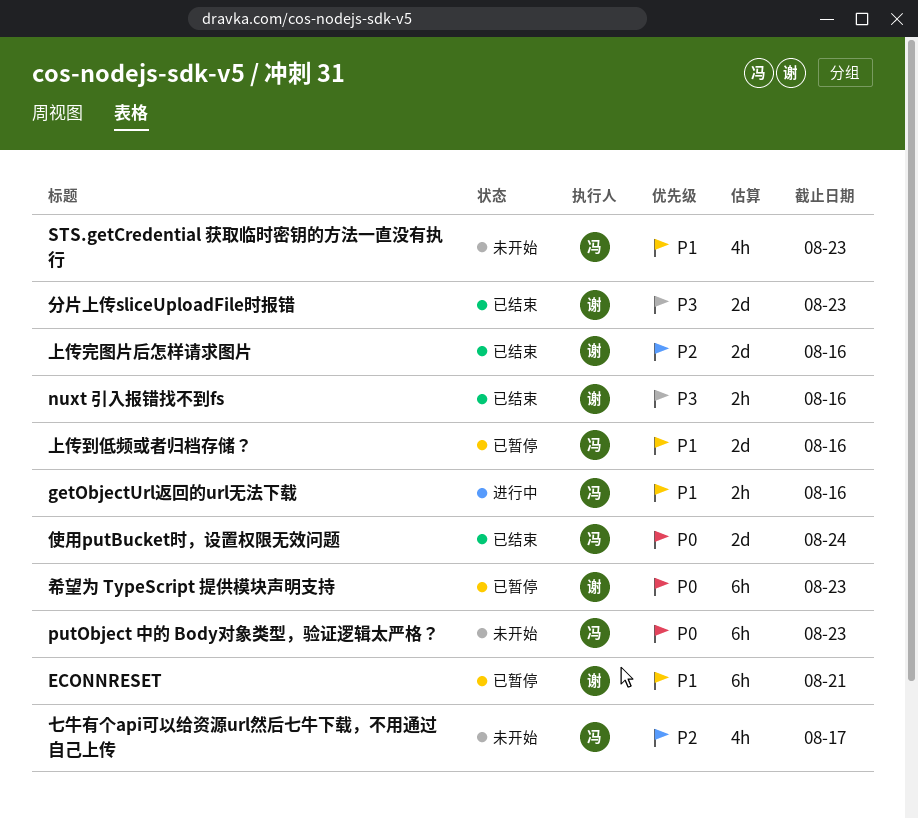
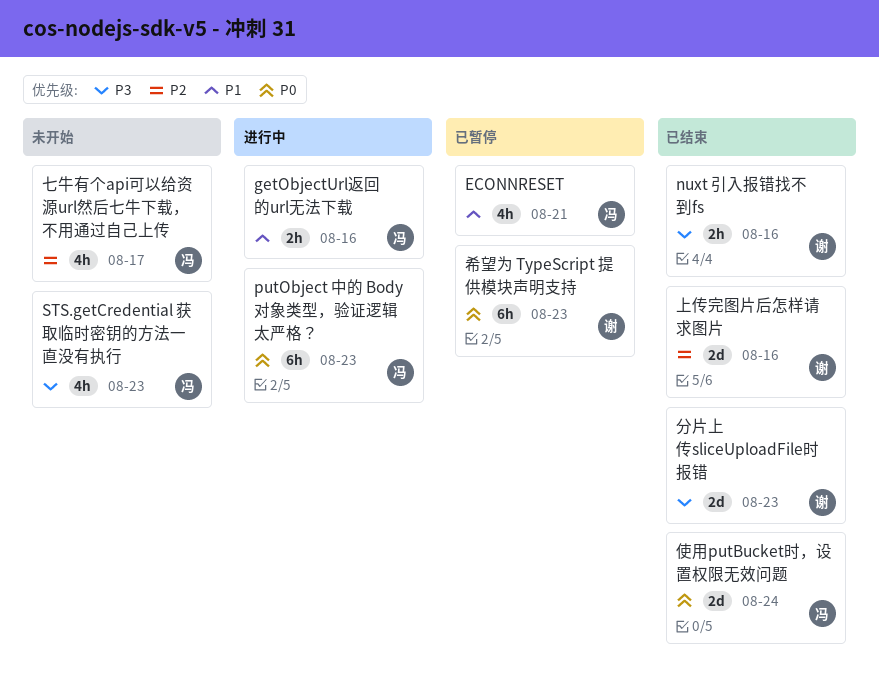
ECONNRESET, owner: 谢 -> 冯
ECONNRESET, estimate: 6h -> 4h
putObject 中的 Body对象类型，验证逻辑太严格？, status: 未开始 -> 进行中
STS.getCredential 获取临时密钥的方法一直没有执行, priority: P1 -> P3
上传到低频或者归档存储？: present -> none

